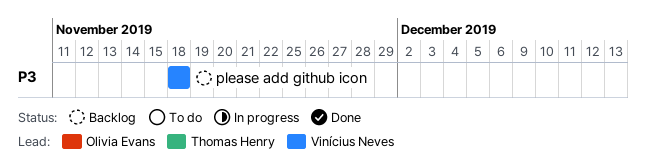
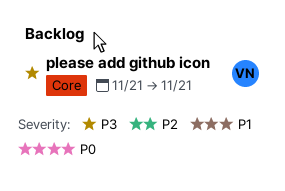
please add github icon, start: Nov 18 -> Nov 21
please add github icon, due: Nov 18 -> Nov 21

